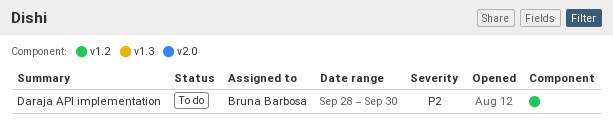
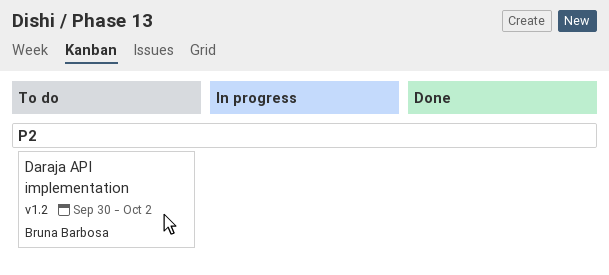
Daraja API implementation, start: Sep 28 -> Sep 30
Daraja API implementation, due: Sep 30 -> Oct 2

